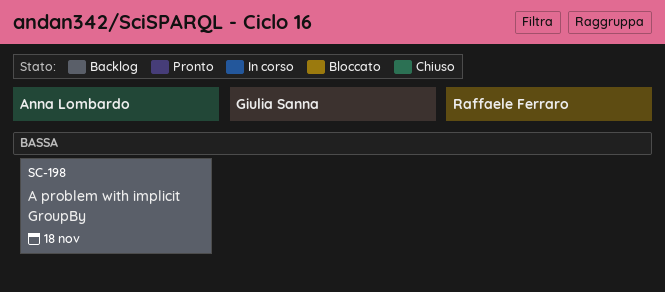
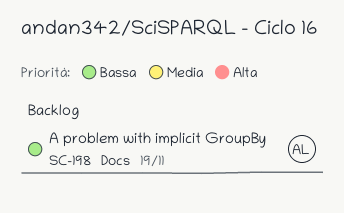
SC-198, due: Nov 18 -> Nov 19

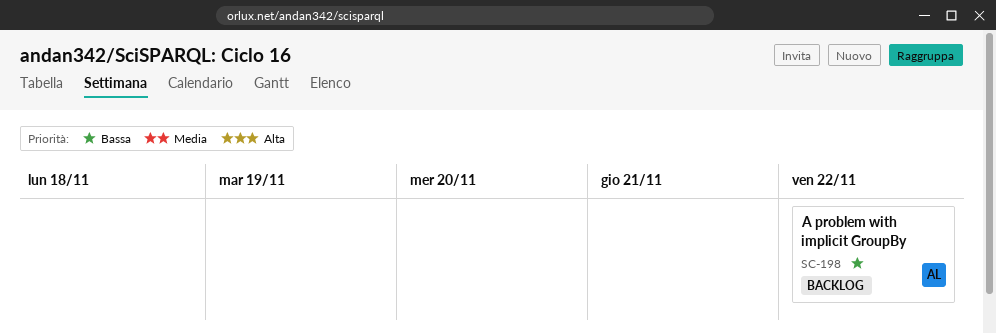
SC-198, due: Nov 19 -> Nov 22

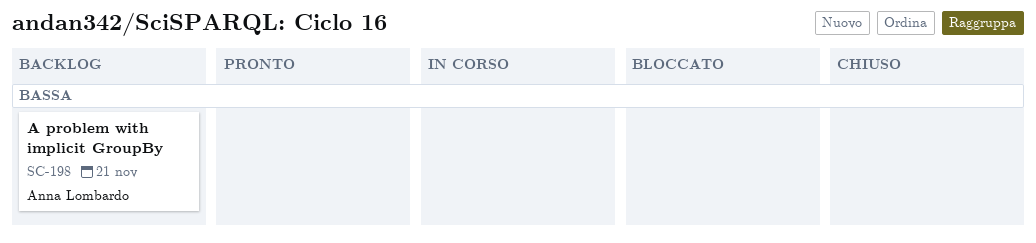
SC-198, due: Nov 22 -> Nov 21

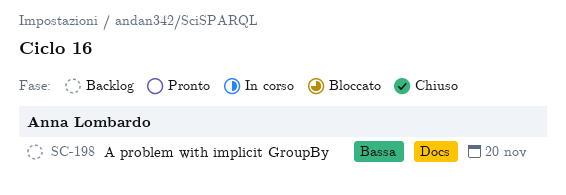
SC-198, due: Nov 21 -> Nov 20

